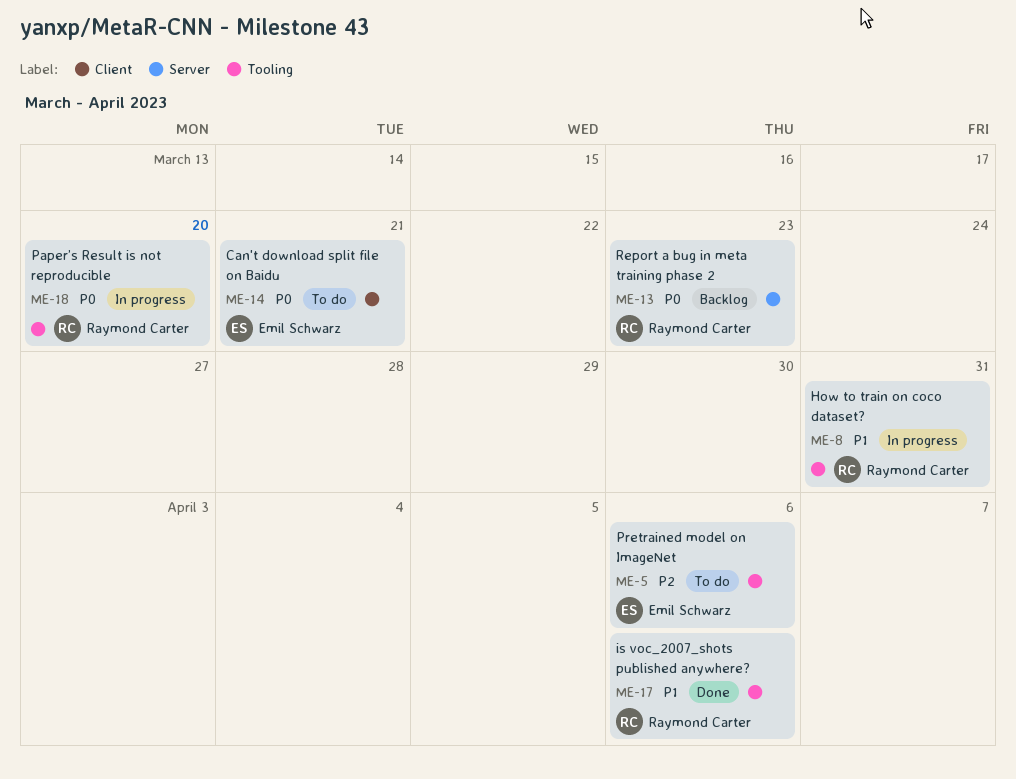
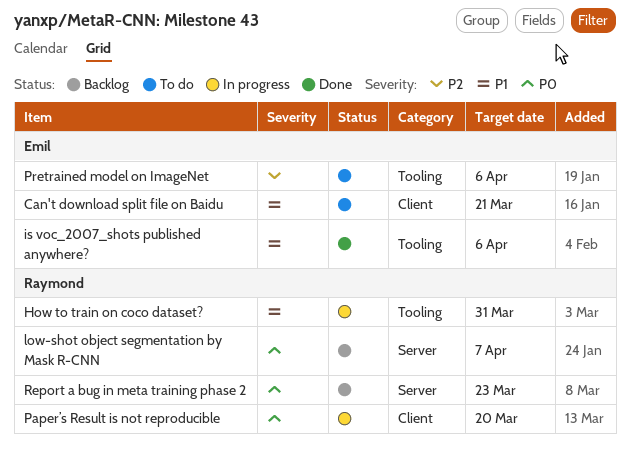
Can't download split file on Baidu, priority: P0 -> P1
is voc_2007_shots published anywhere?, owner: Raymond Carter -> Emil Schwarz
low-shot object segmentation by Mask R-CNN: none -> present
Paper’s Result is not reproducible, label: Tooling -> Client

